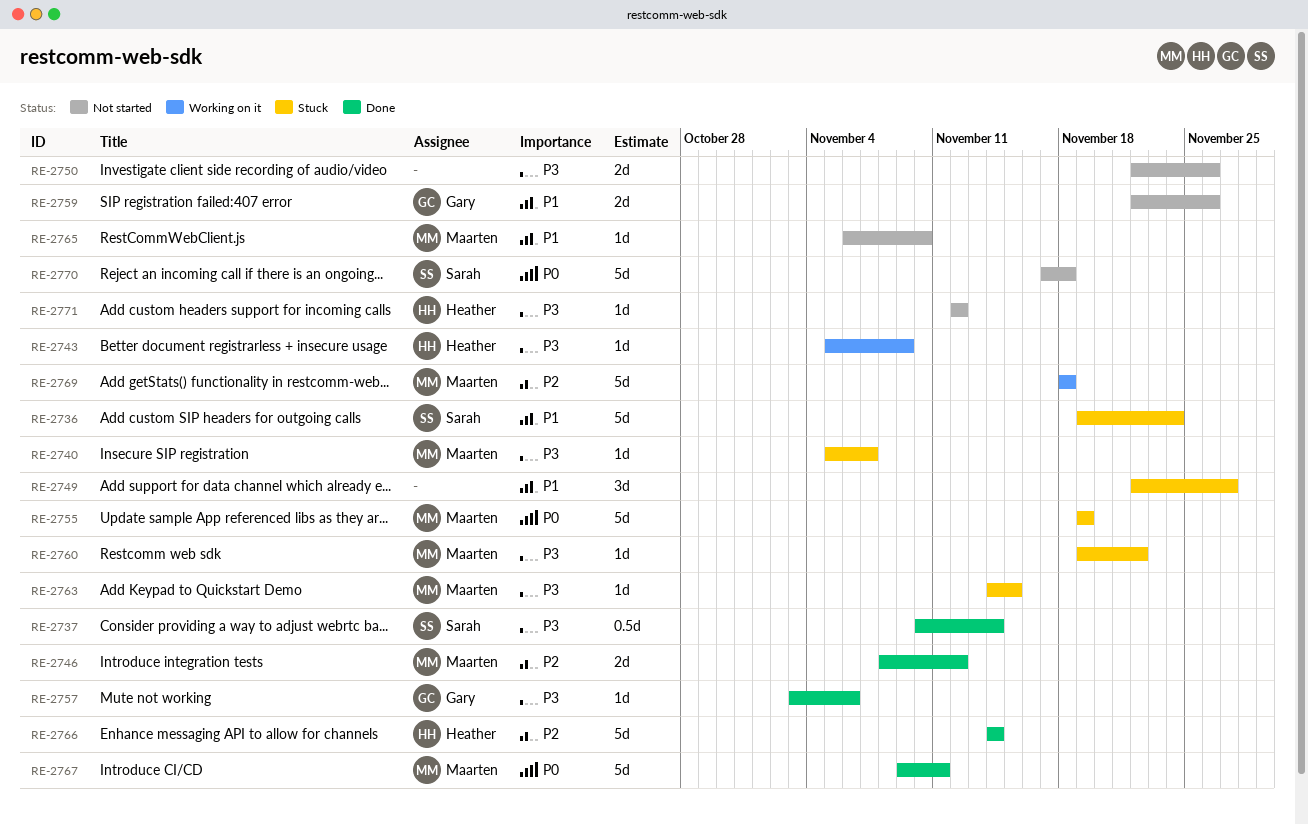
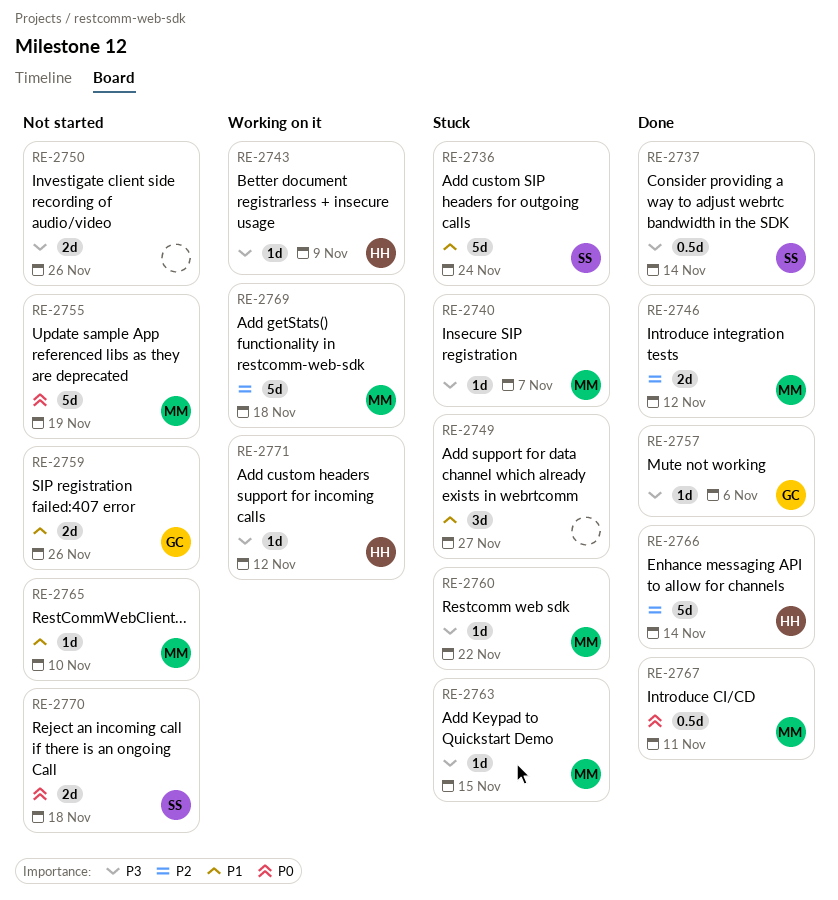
RE-2755, status: Stuck -> Not started
RE-2767, estimate: 5d -> 0.5d
RE-2770, estimate: 5d -> 2d
RE-2771, status: Not started -> Working on it

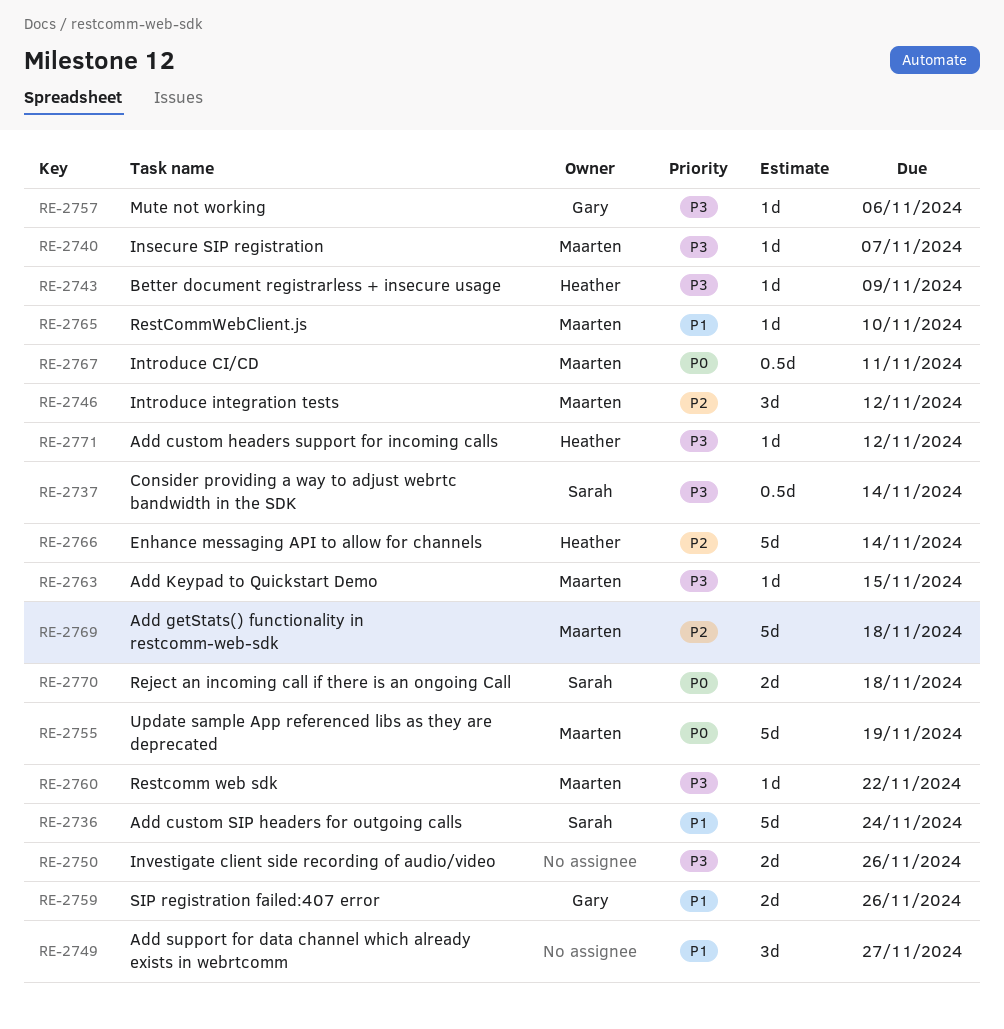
RE-2746, estimate: 2d -> 3d

